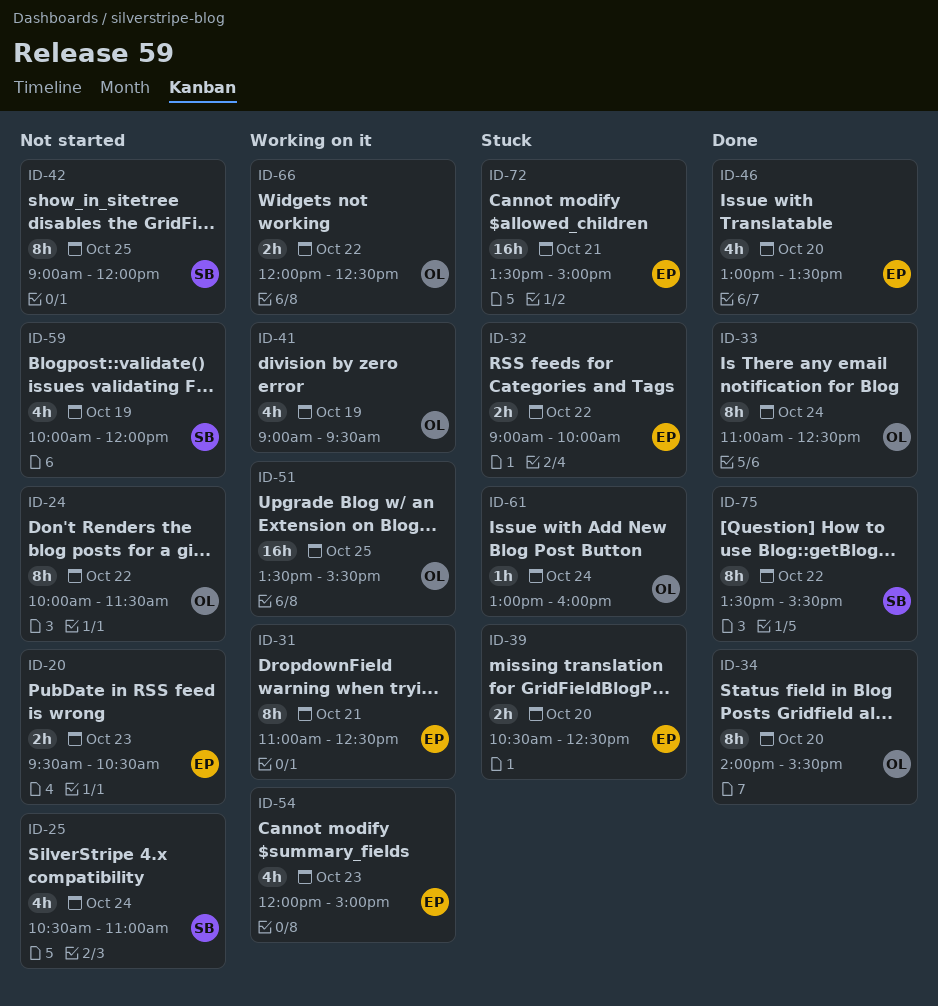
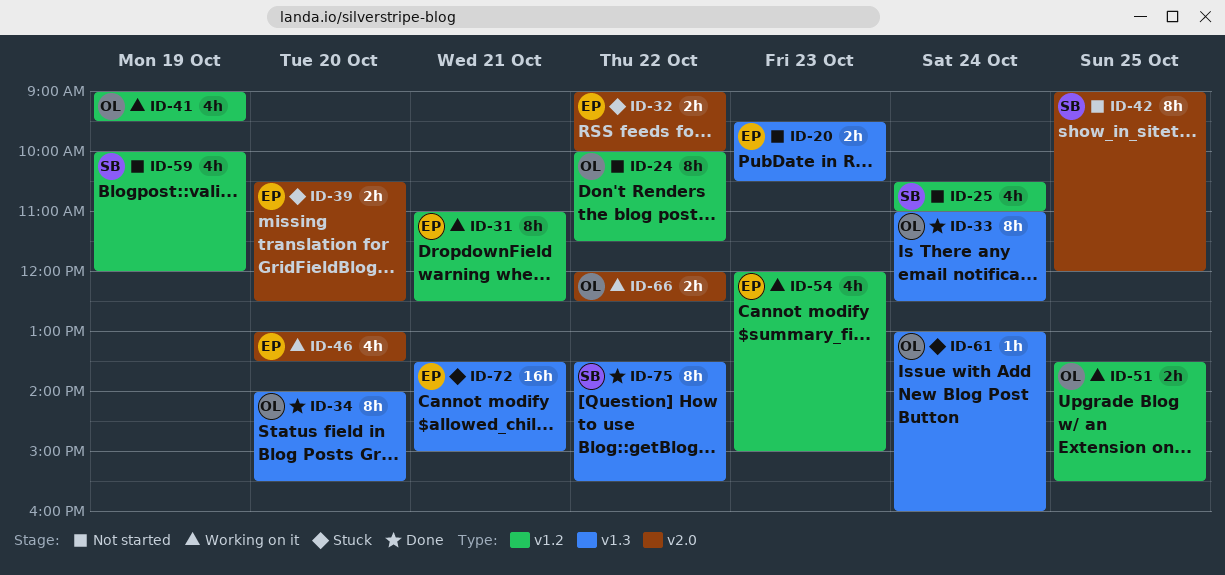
ID-46, status: Done -> Working on it
ID-51, estimate: 16h -> 2h

